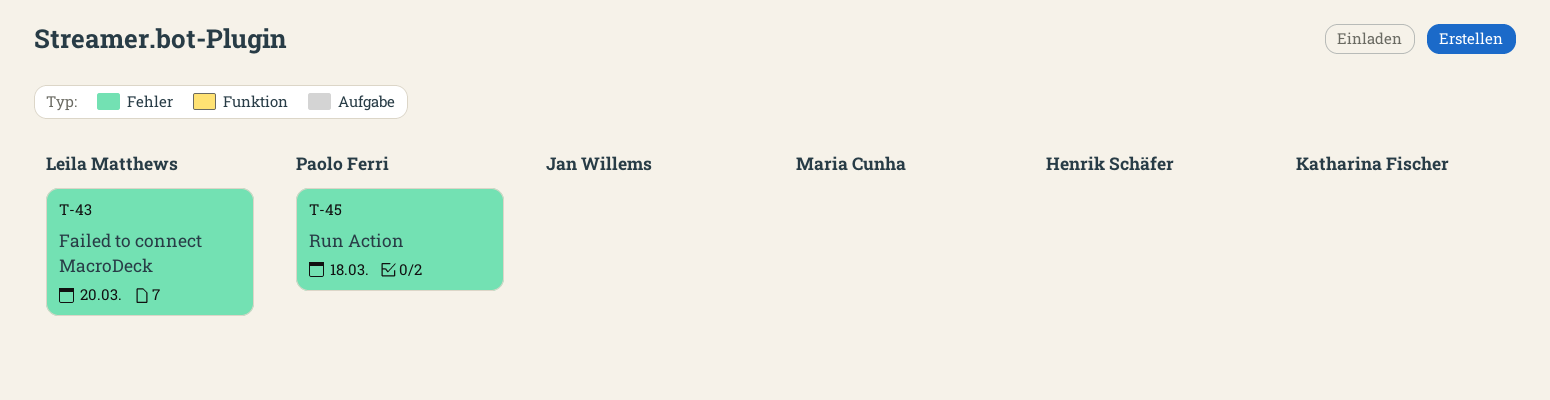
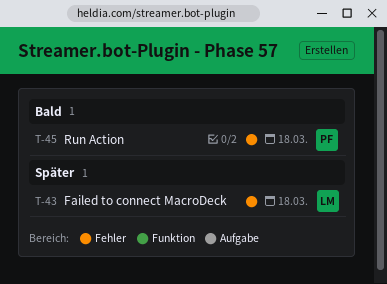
T-43, due: Mar 20 -> Mar 18

